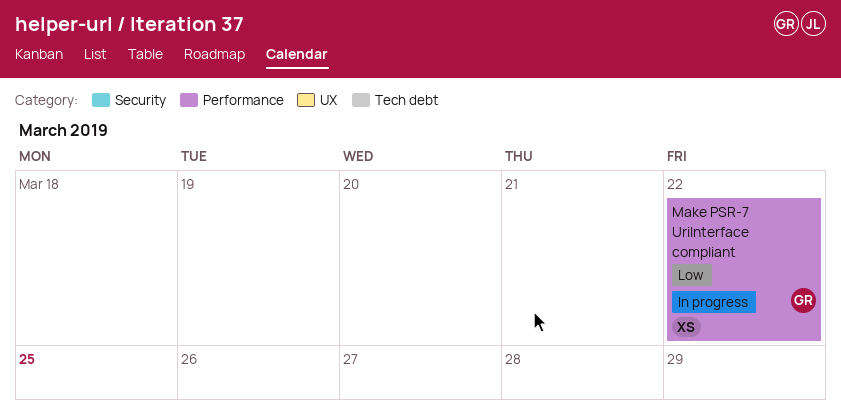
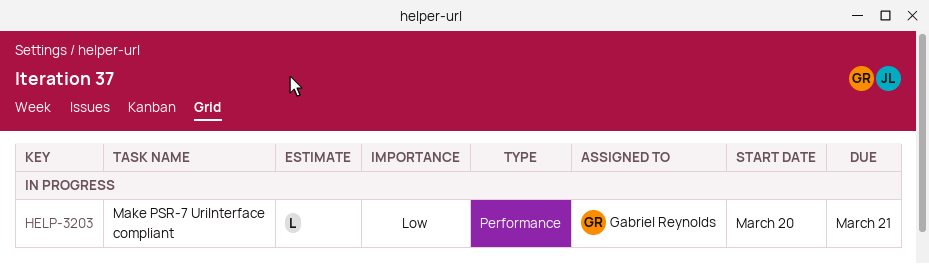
Make PSR-7 UriInterface compliant, estimate: XS -> L
Make PSR-7 UriInterface compliant, due: Mar 22 -> Mar 21

